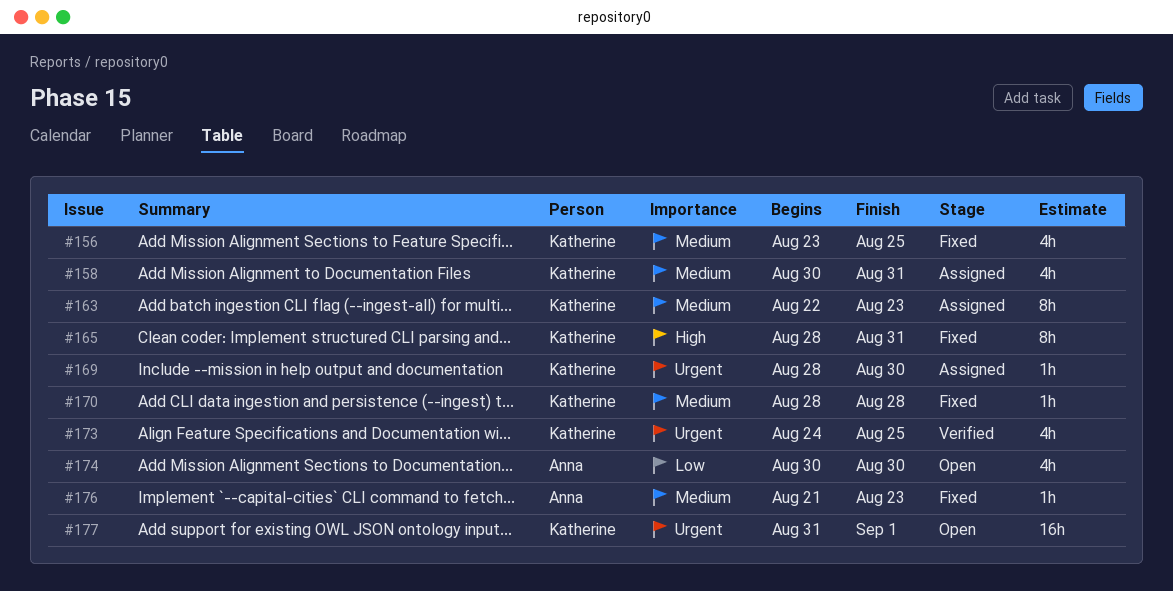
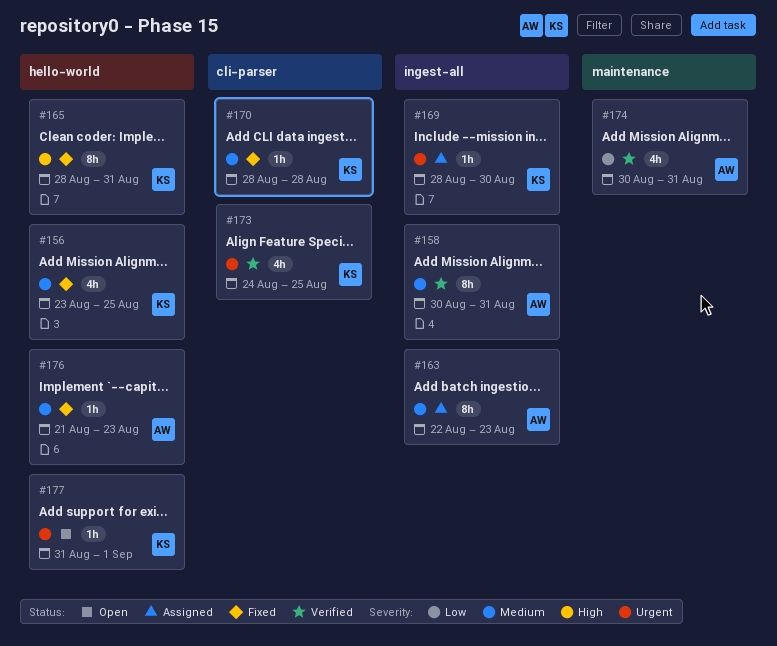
#158, status: Assigned -> Verified
#158, owner: Katherine -> Anna
#158, estimate: 4h -> 8h
#163, owner: Katherine -> Anna
#174, status: Open -> Verified
#174, due: Aug 30 -> Aug 31
#177, estimate: 16h -> 1h

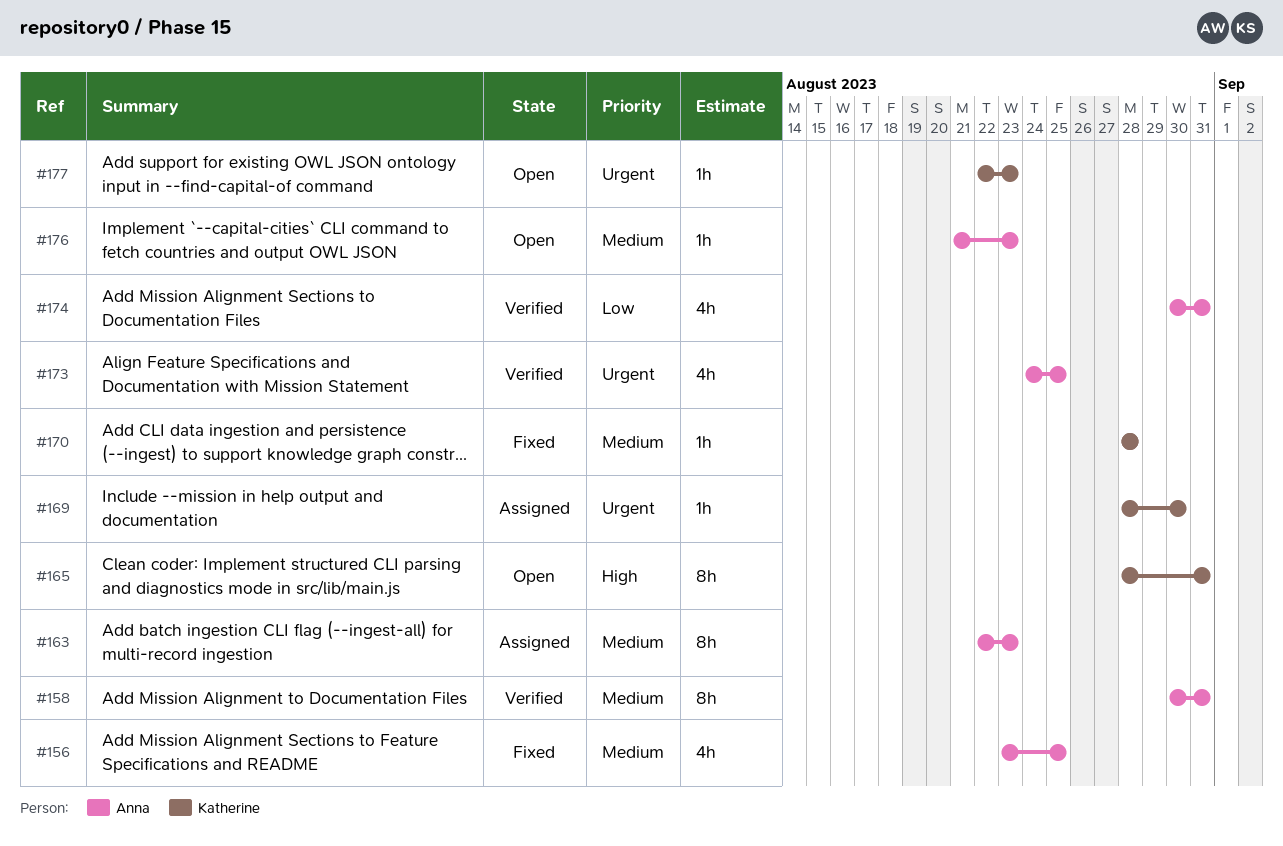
#156, owner: Katherine -> Anna
#165, status: Fixed -> Open
#173, owner: Katherine -> Anna
#176, status: Fixed -> Open
#177, start: Aug 31 -> Aug 22
#177, due: Sep 1 -> Aug 23

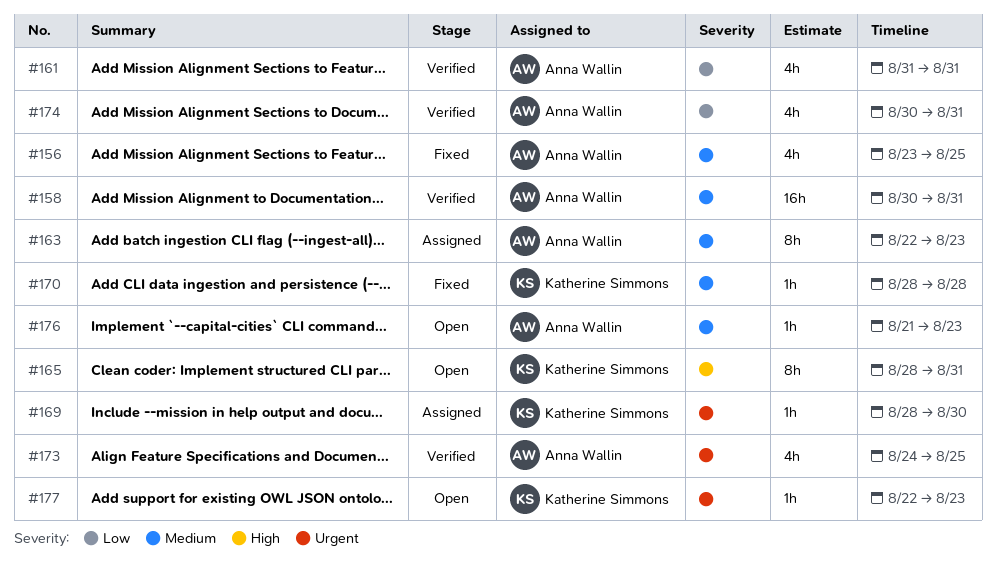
#158, estimate: 8h -> 16h
#161: none -> present

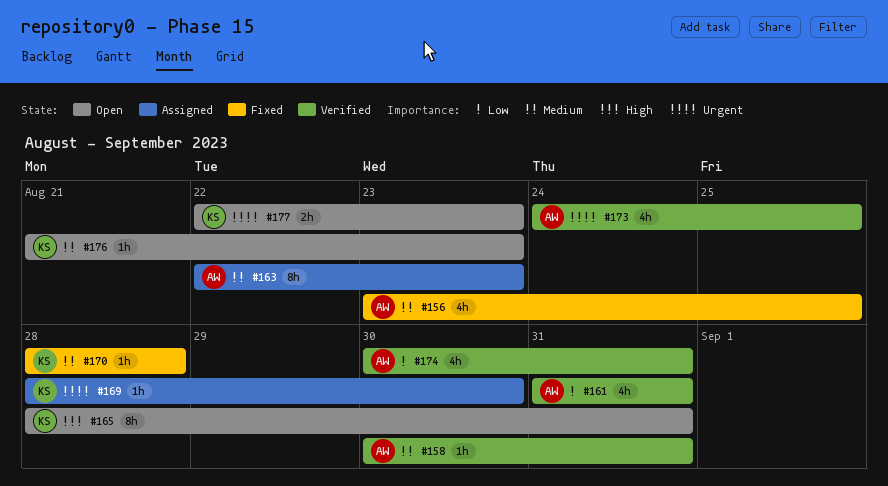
#158, estimate: 16h -> 1h
#176, owner: Anna Wallin -> Katherine Simmons
#177, estimate: 1h -> 2h

